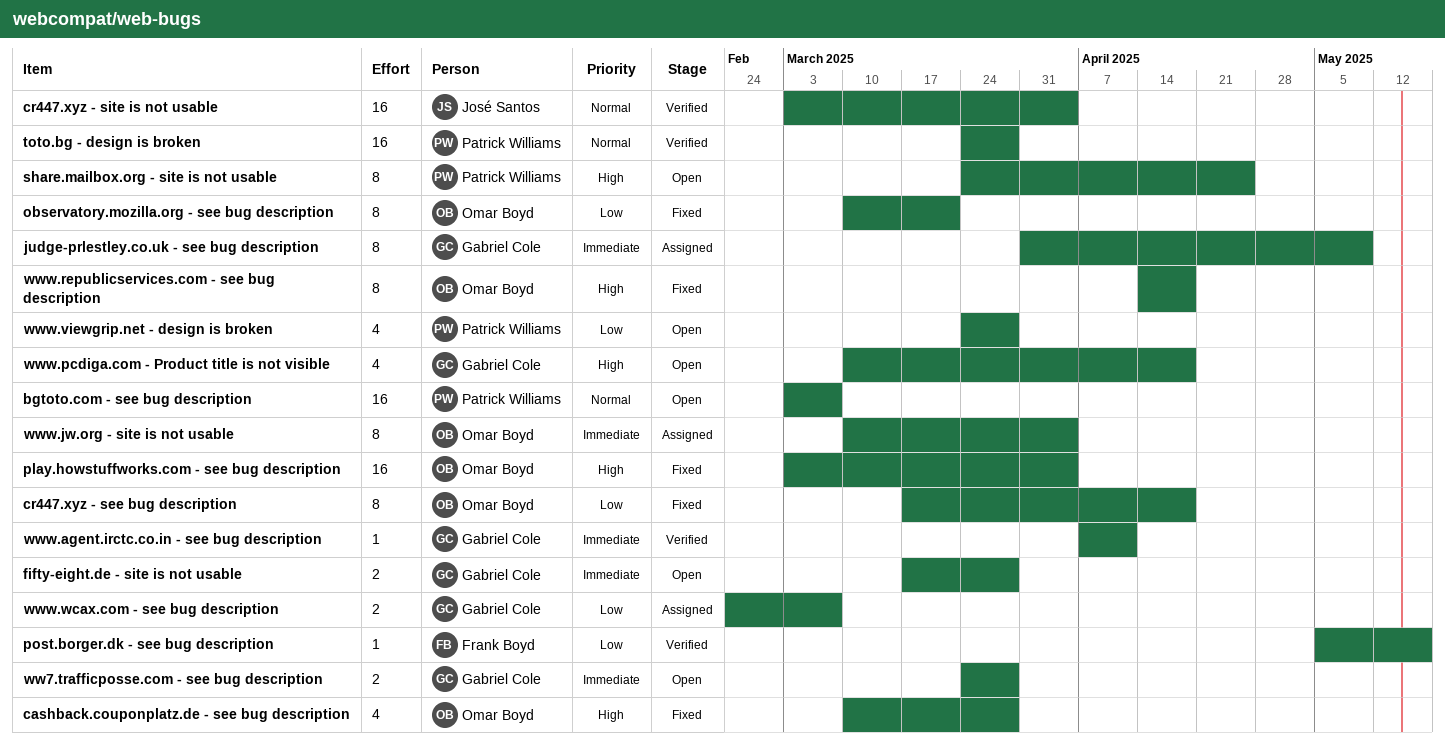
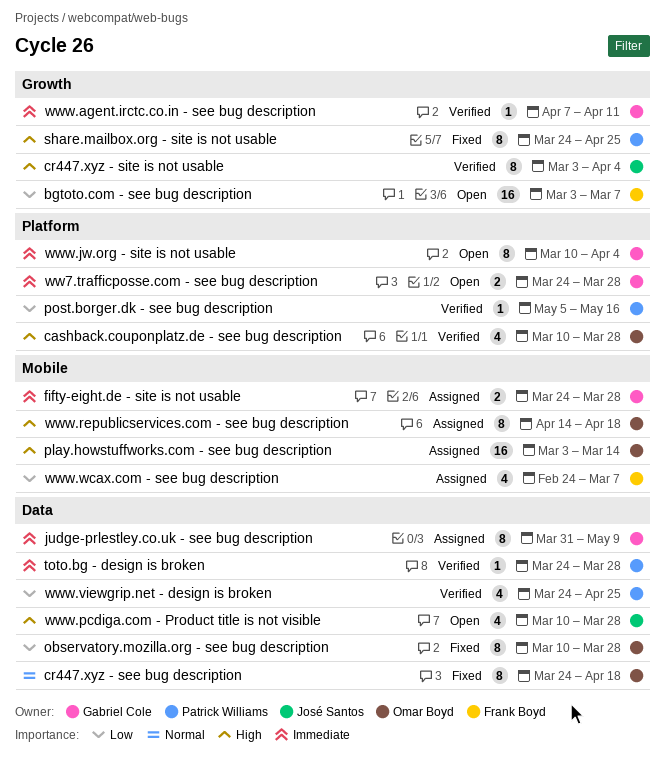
bgtoto.com - see bug description, owner: Patrick Williams -> Frank Boyd
bgtoto.com - see bug description, priority: Normal -> Low
cashback.couponplatz.de - see bug description, status: Fixed -> Verified
cr447.xyz - see bug description, priority: Low -> Normal
cr447.xyz - see bug description, start: Mar 17 -> Mar 24
cr447.xyz - site is not usable, priority: Normal -> High
cr447.xyz - site is not usable, estimate: 16 -> 8
fifty-eight.de - site is not usable, status: Open -> Assigned
fifty-eight.de - site is not usable, start: Mar 17 -> Mar 24
observatory.mozilla.org - see bug description, due: Mar 21 -> Mar 28
play.howstuffworks.com - see bug description, status: Fixed -> Assigned
play.howstuffworks.com - see bug description, due: Apr 4 -> Mar 14
post.borger.dk - see bug description, owner: Frank Boyd -> Patrick Williams
share.mailbox.org - site is not usable, status: Open -> Fixed
toto.bg - design is broken, priority: Normal -> Immediate
toto.bg - design is broken, estimate: 16 -> 1
www.jw.org - site is not usable, status: Assigned -> Open
www.jw.org - site is not usable, owner: Omar Boyd -> Gabriel Cole
www.pcdiga.com - Product title is not visible, owner: Gabriel Cole -> José Santos
www.pcdiga.com - Product title is not visible, due: Apr 18 -> Mar 28
www.republicservices.com - see bug description, status: Fixed -> Assigned
www.viewgrip.net - design is broken, status: Open -> Verified
www.viewgrip.net - design is broken, due: Mar 28 -> Apr 25
www.wcax.com - see bug description, owner: Gabriel Cole -> Frank Boyd
www.wcax.com - see bug description, estimate: 2 -> 4

